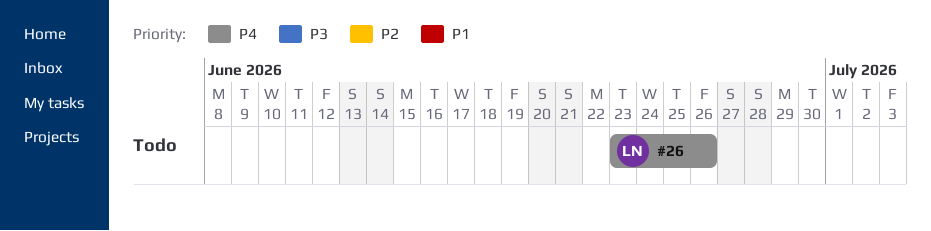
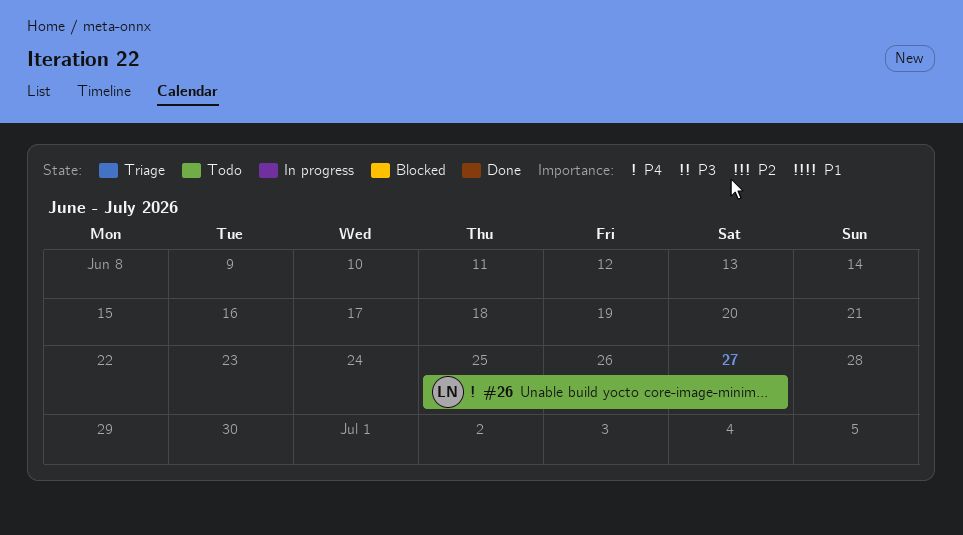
#26, start: Jun 23 -> Jun 25
#26, due: Jun 26 -> Jun 27

